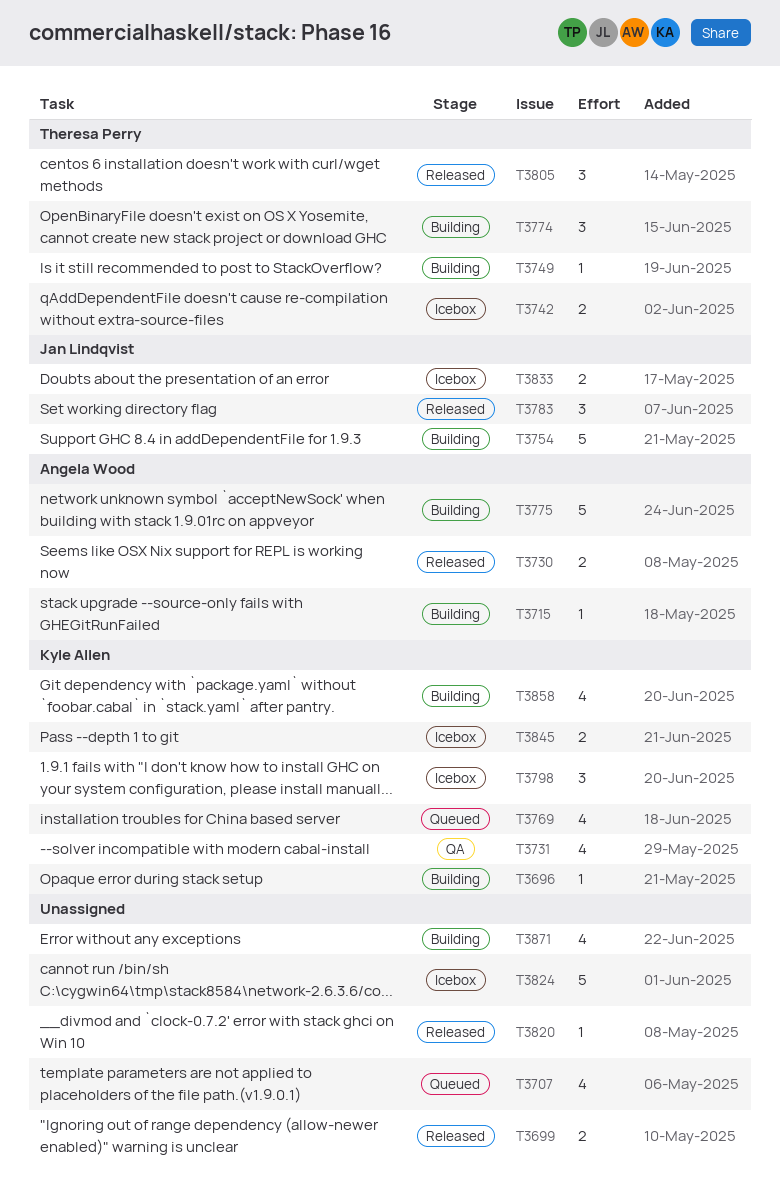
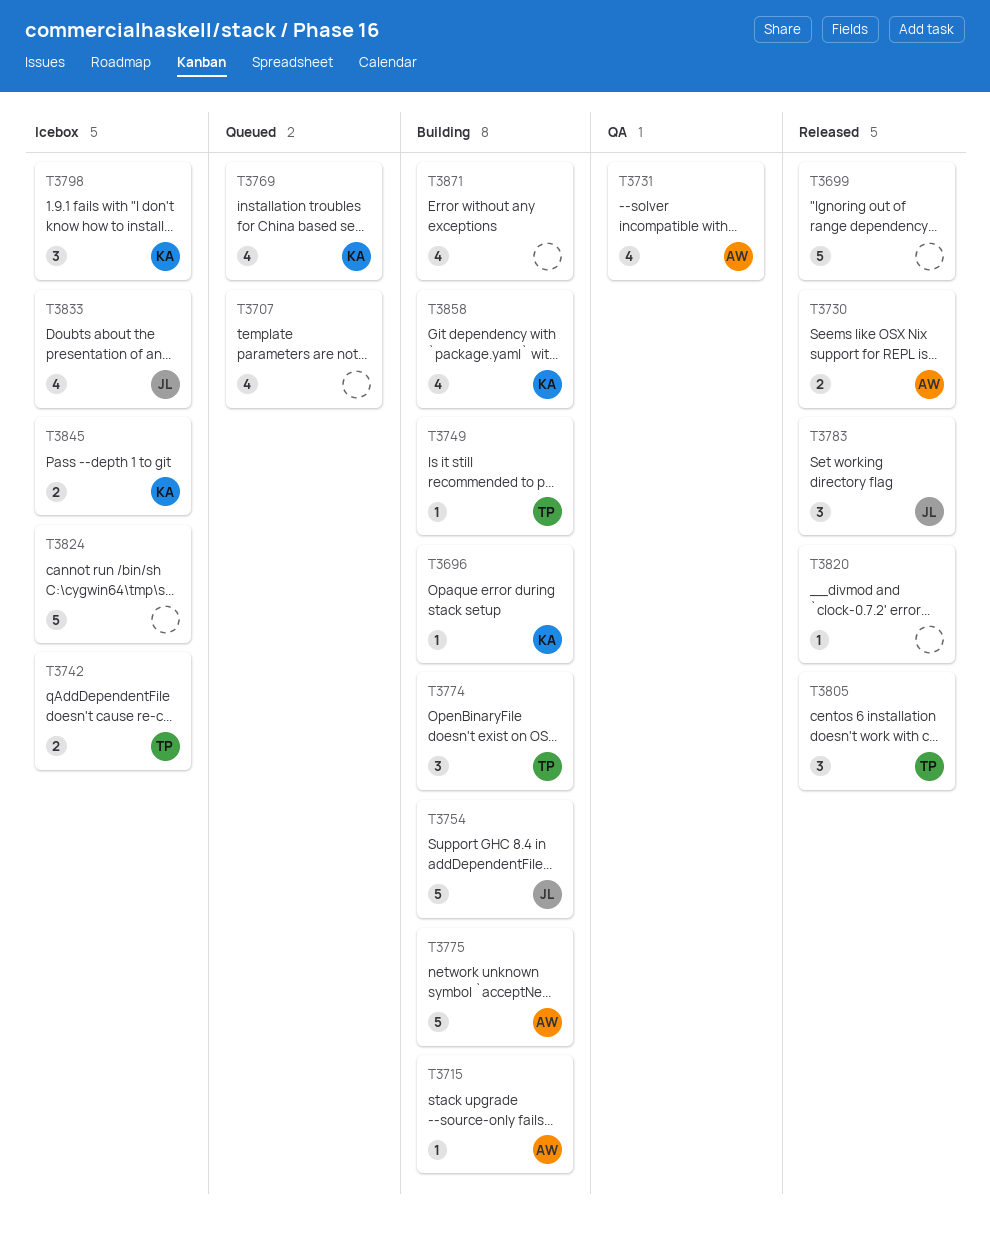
T3699, estimate: 2 -> 5
T3731, owner: Kyle Allen -> Angela Wood
T3833, estimate: 2 -> 4

